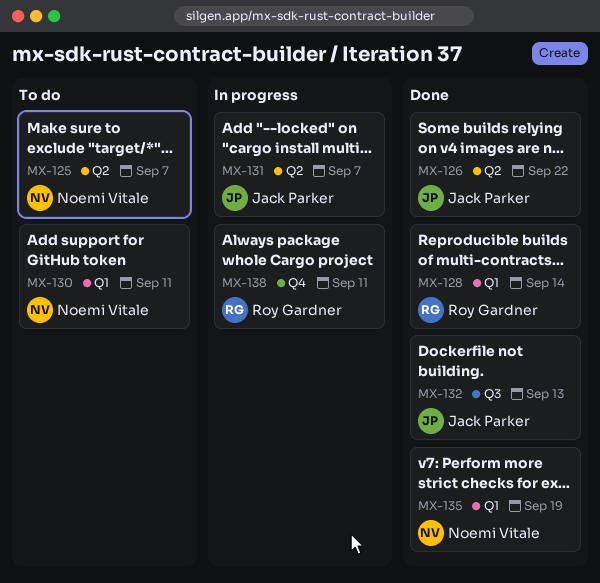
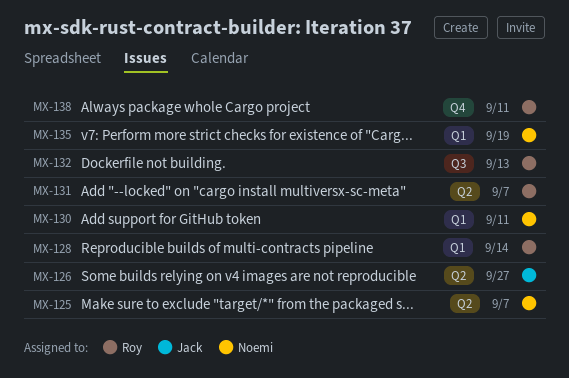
MX-126, due: Sep 22 -> Sep 27
MX-131, owner: Jack Parker -> Roy Gardner
MX-132, owner: Jack Parker -> Roy Gardner

